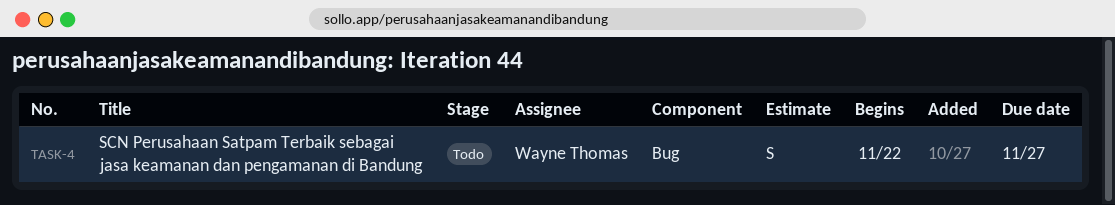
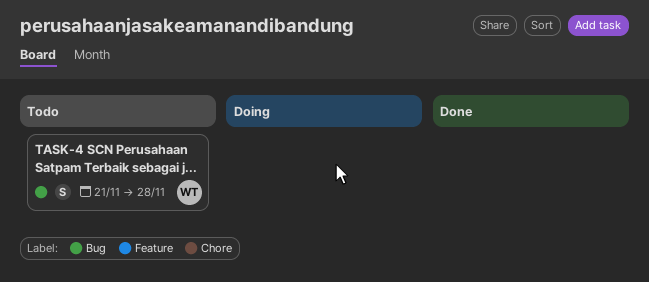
TASK-4, start: Nov 22 -> Nov 21
TASK-4, due: Nov 27 -> Nov 28

